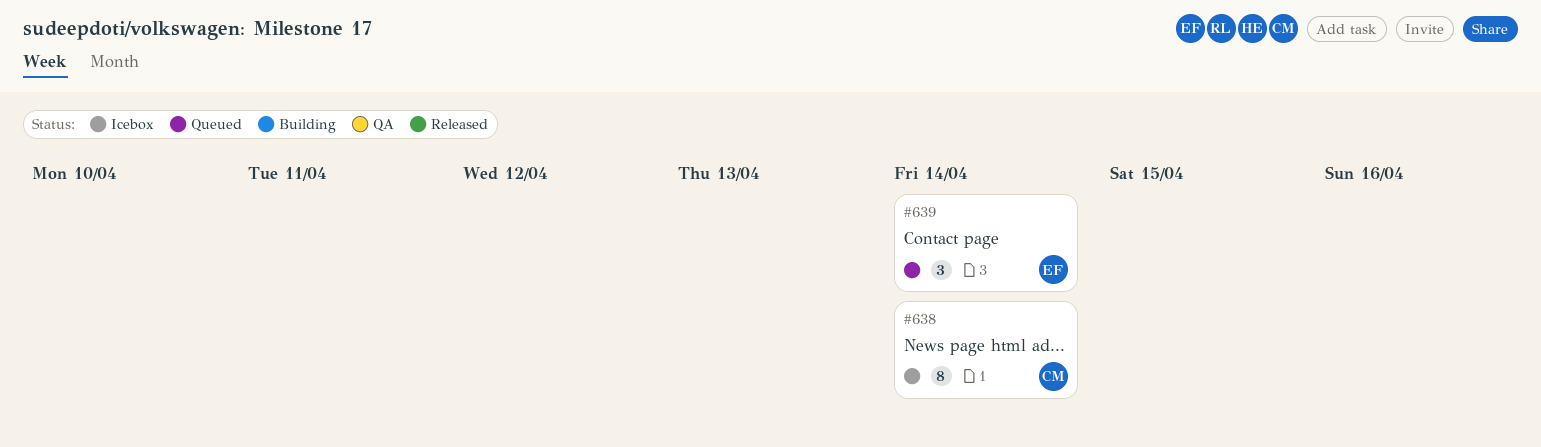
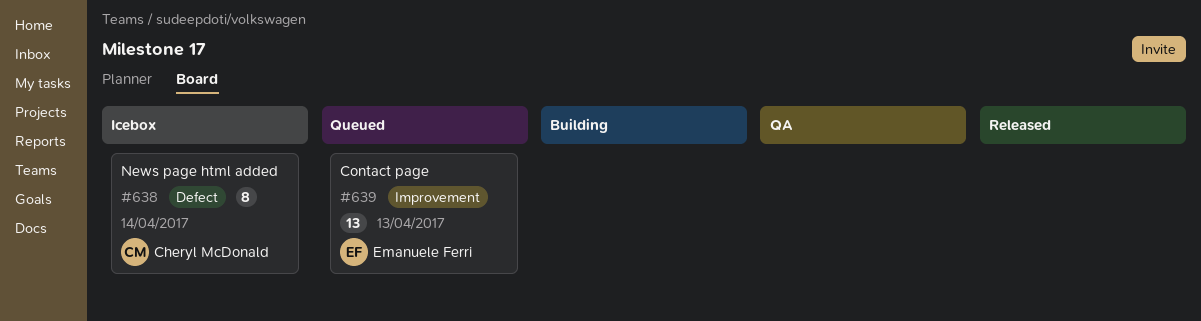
#639, estimate: 3 -> 13
#639, due: Apr 14 -> Apr 13

